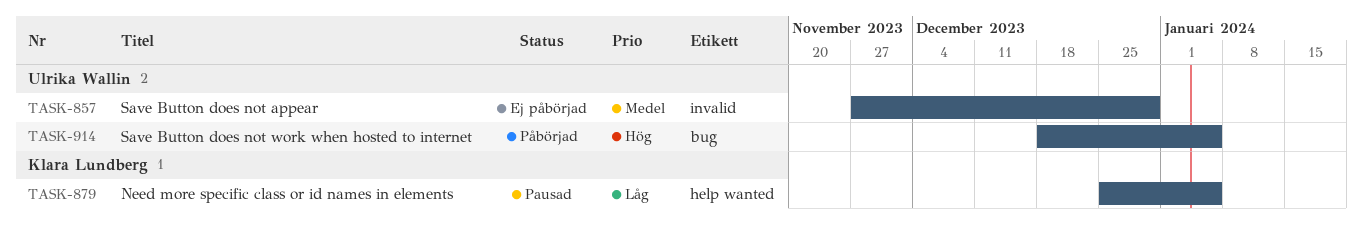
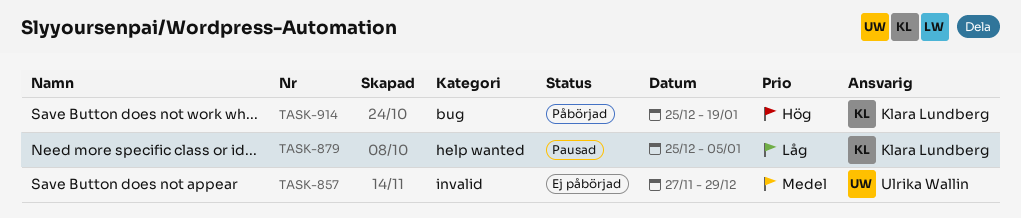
TASK-914, owner: Ulrika Wallin -> Klara Lundberg
TASK-914, start: Dec 18 -> Dec 25
TASK-914, due: Jan 5 -> Jan 19

